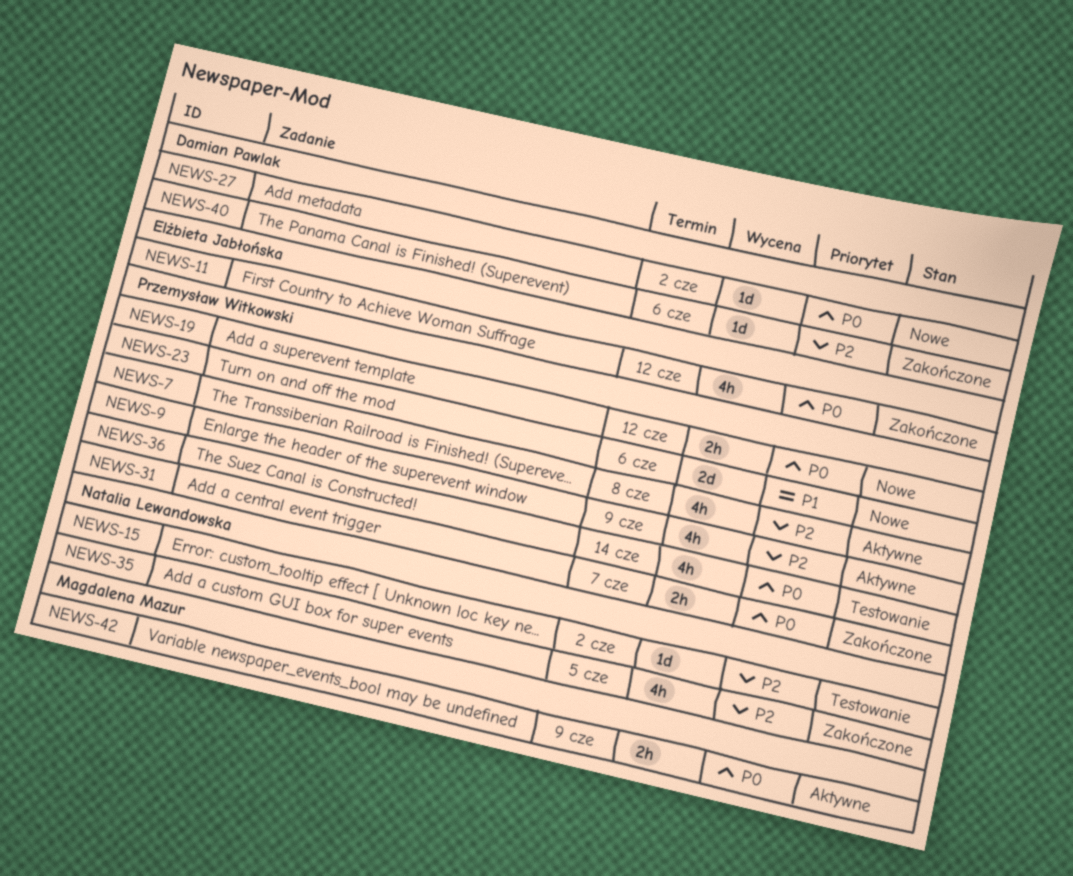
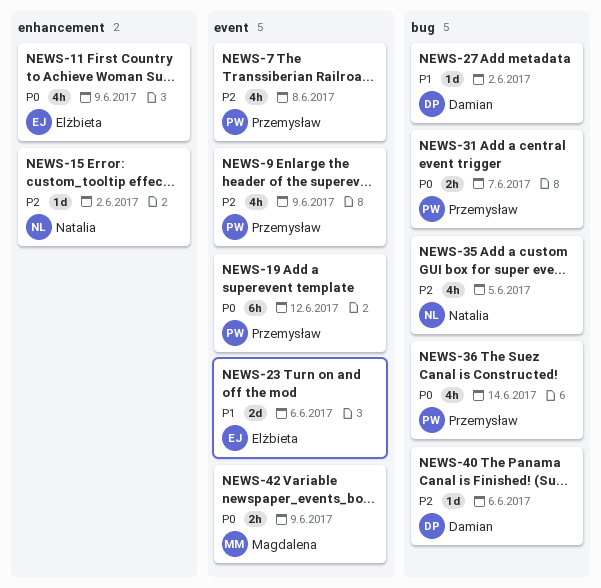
NEWS-11, due: Jun 12 -> Jun 9
NEWS-19, estimate: 2h -> 6h
NEWS-23, owner: Przemysław Witkowski -> Elżbieta Jabłońska
NEWS-27, priority: P0 -> P1

